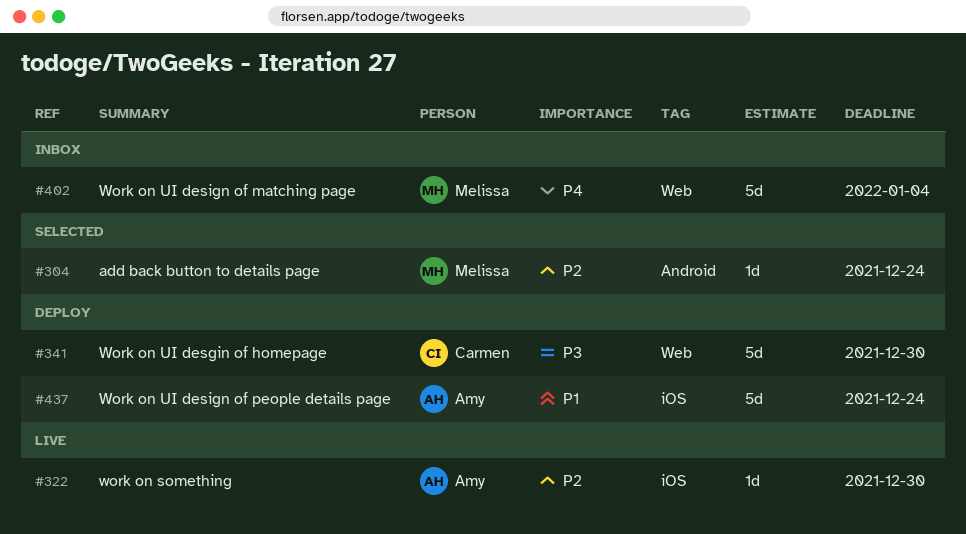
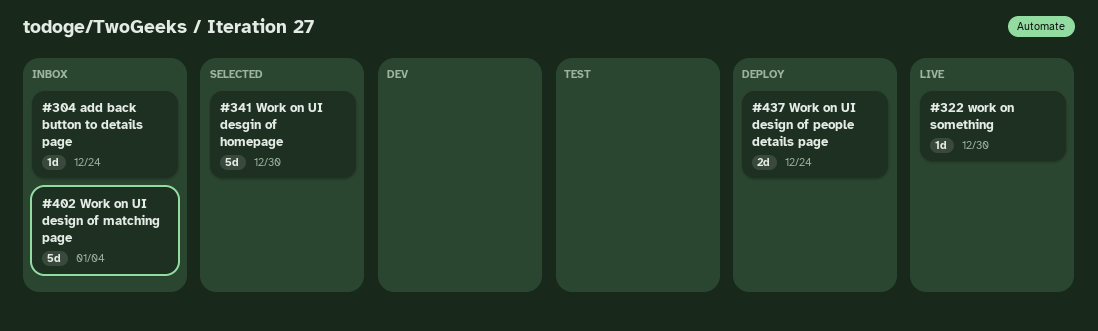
#304, status: Selected -> Inbox
#341, status: Deploy -> Selected
#437, estimate: 5d -> 2d

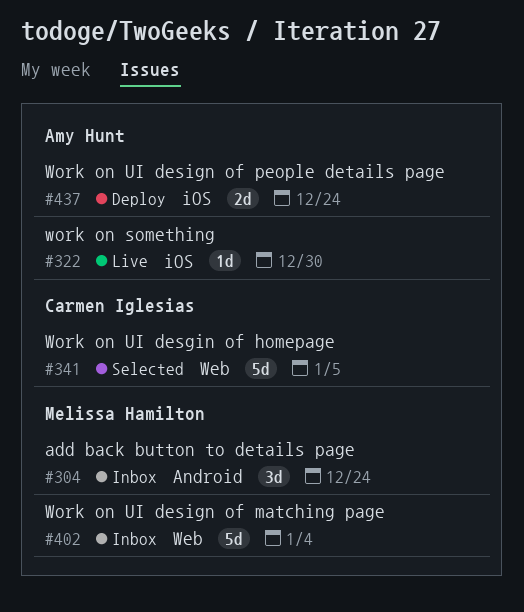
#304, estimate: 1d -> 3d
#341, due: Dec 30 -> Jan 5

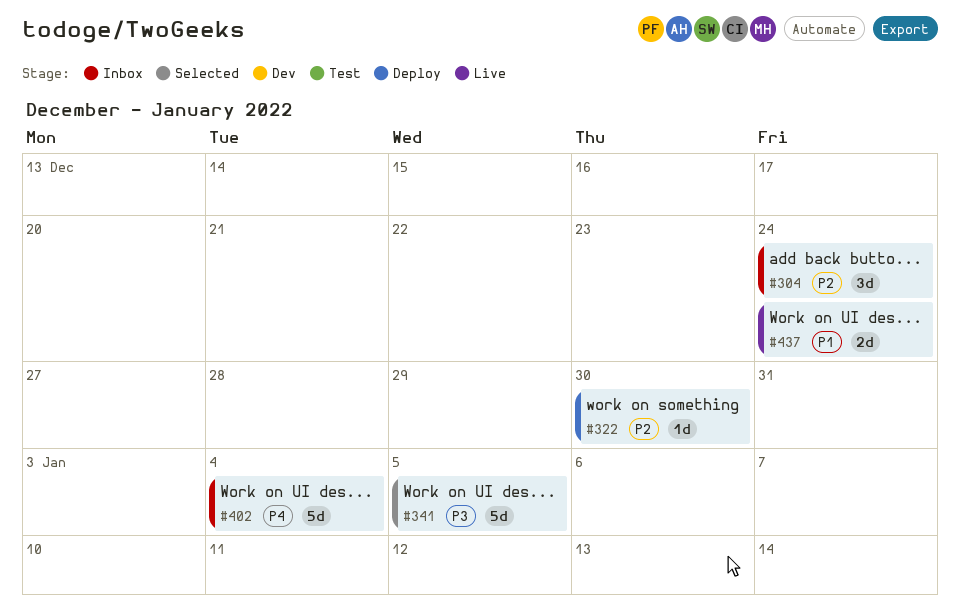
#322, status: Live -> Deploy
#437, status: Deploy -> Live

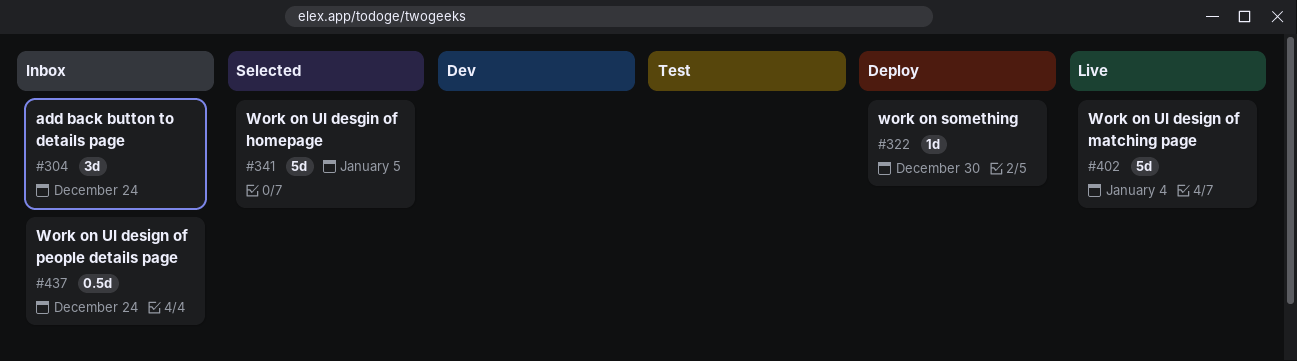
#402, status: Inbox -> Live
#437, status: Live -> Inbox
#437, estimate: 2d -> 0.5d

